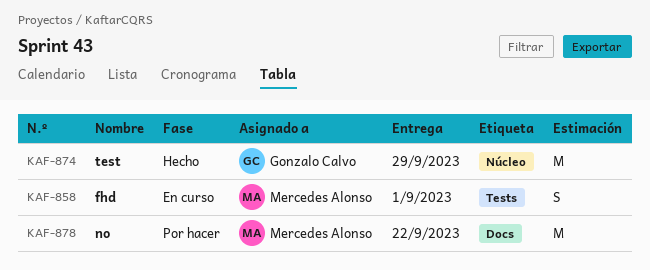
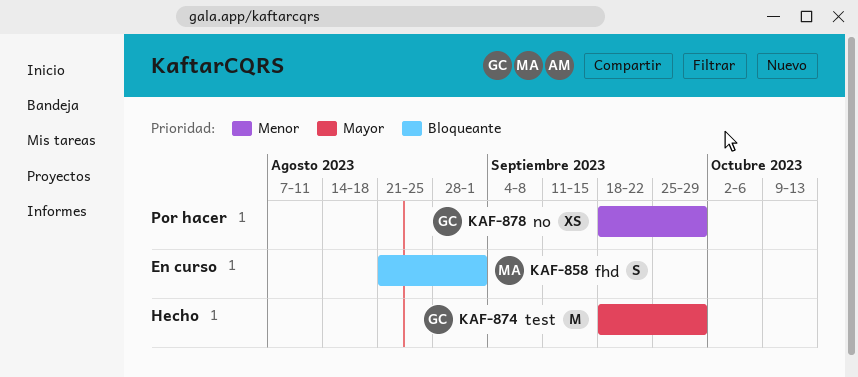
KAF-878, owner: Mercedes Alonso -> Gonzalo Calvo
KAF-878, estimate: M -> XS
KAF-878, due: Sep 22 -> Sep 29

